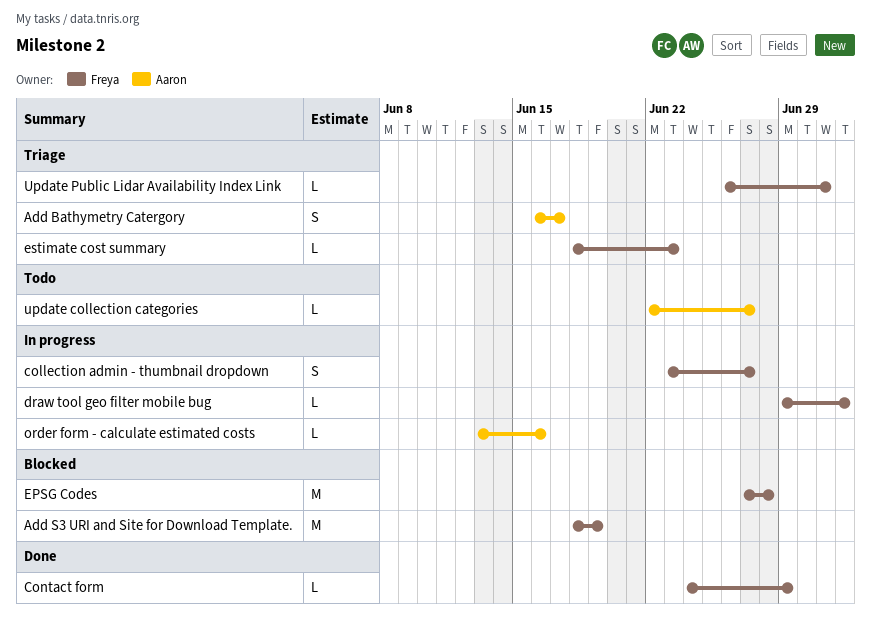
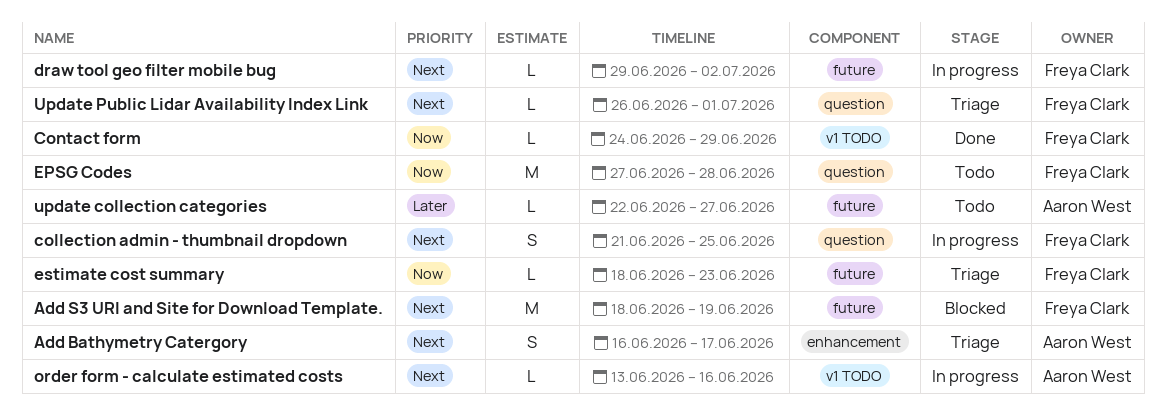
collection admin - thumbnail dropdown, start: Jun 23 -> Jun 21
collection admin - thumbnail dropdown, due: Jun 27 -> Jun 25
EPSG Codes, status: Blocked -> Todo

